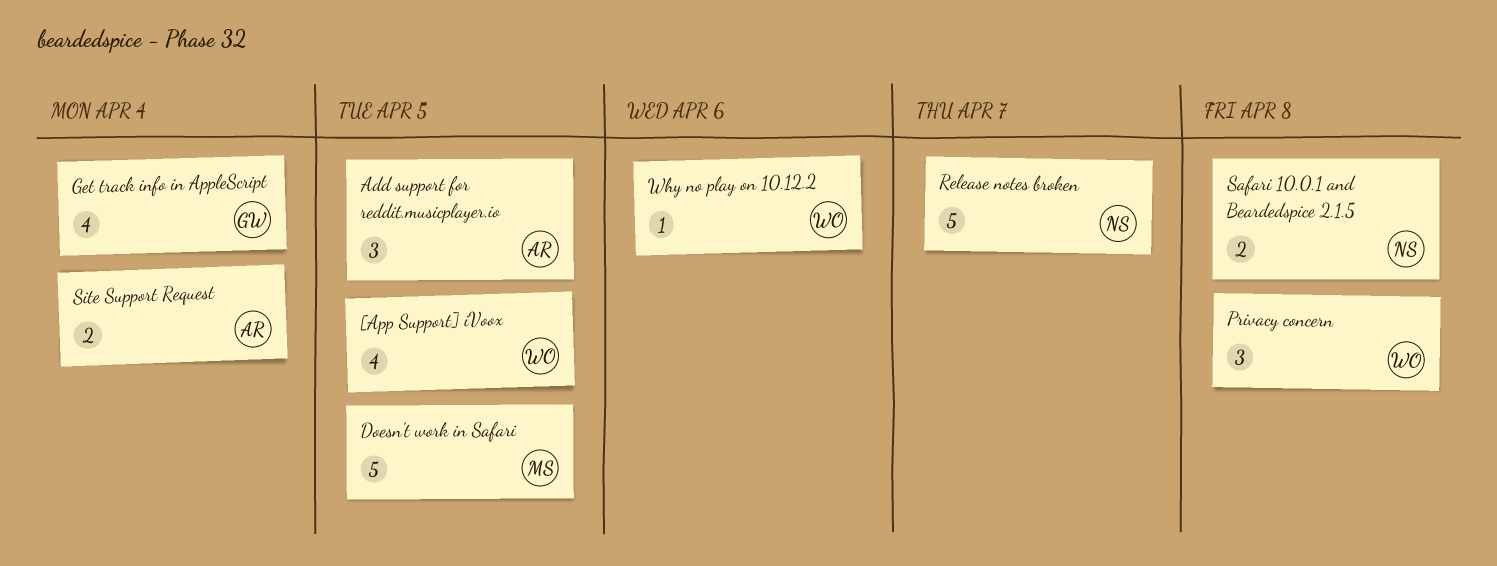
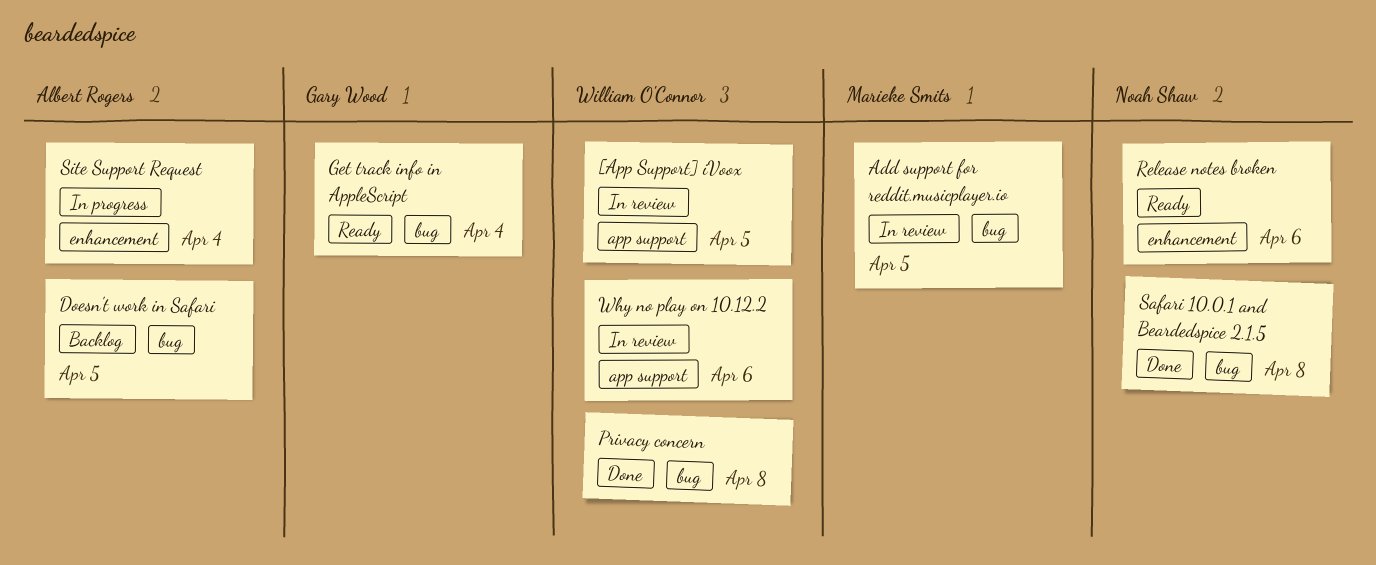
Add support for reddit.musicplayer.io, owner: Albert Rogers -> Marieke Smits
Doesn't work in Safari, owner: Marieke Smits -> Albert Rogers
Release notes broken, due: Apr 7 -> Apr 6

